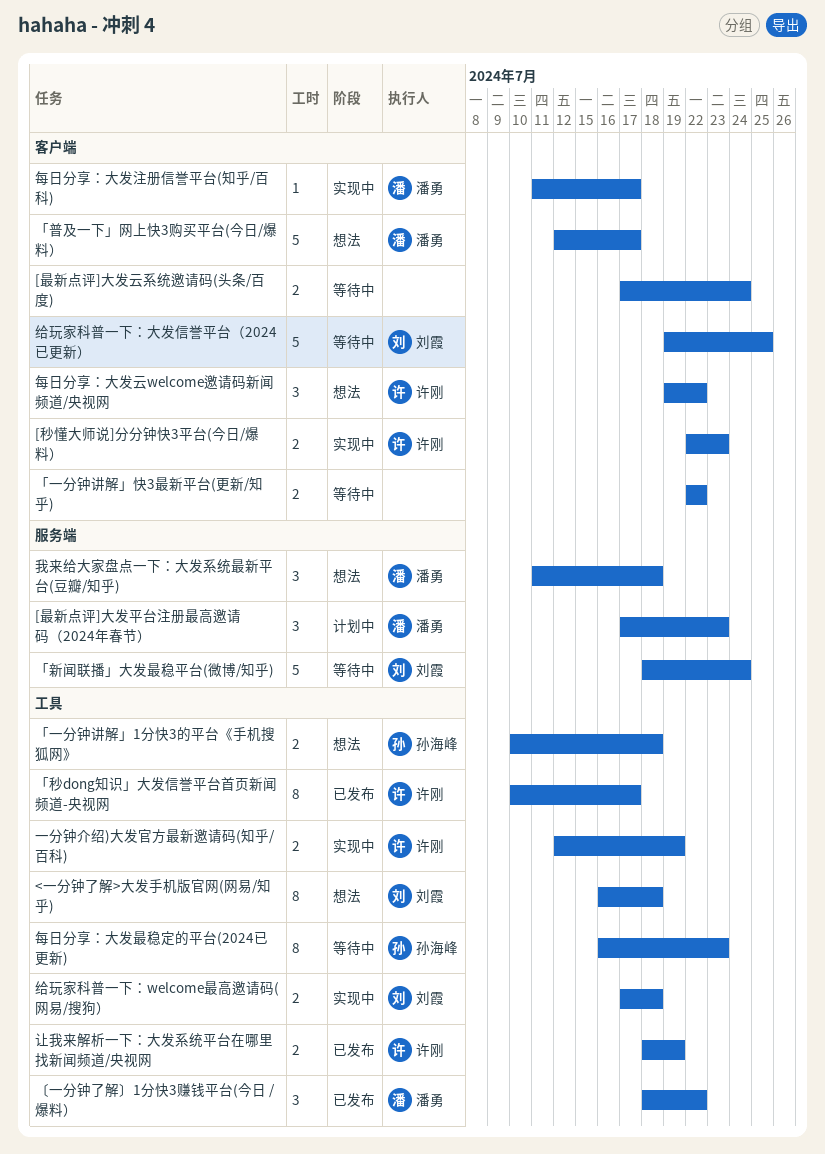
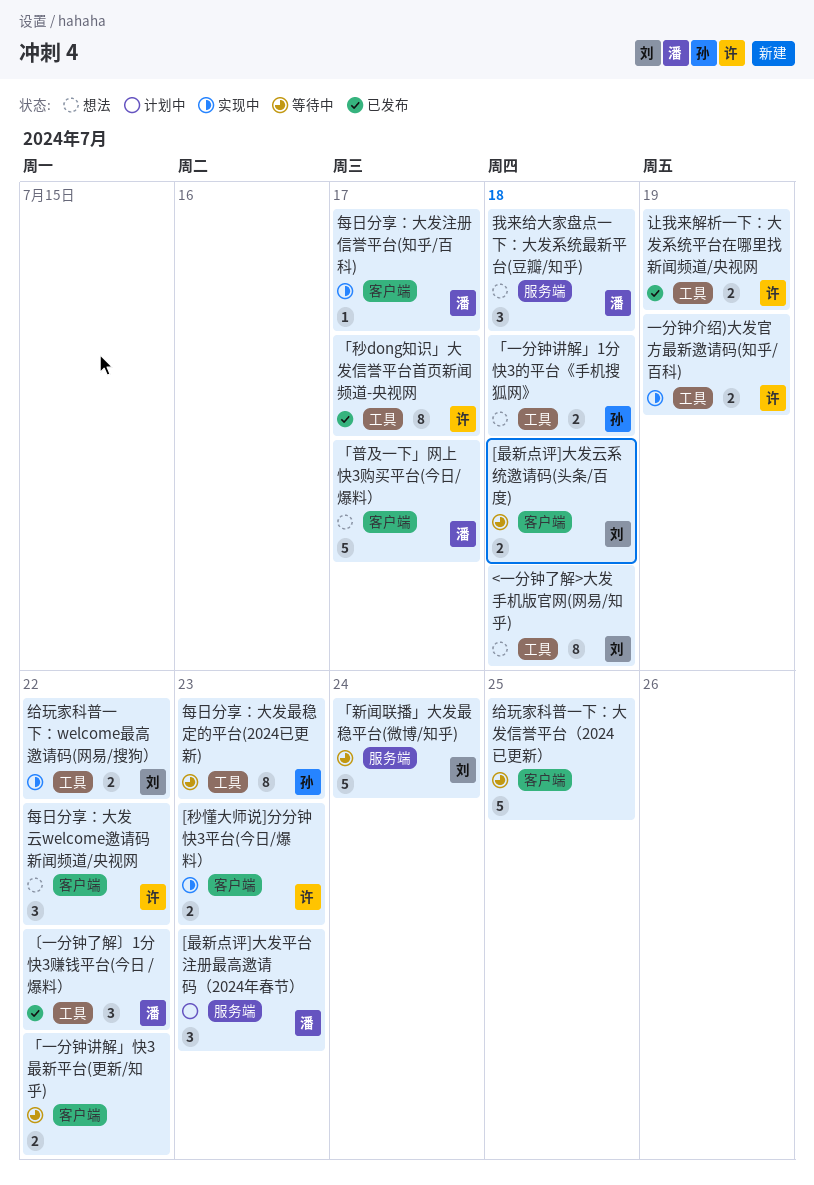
[最新点评]大发云系统邀请码(头条/百度), owner: none -> 刘霞
[最新点评]大发云系统邀请码(头条/百度), due: Jul 24 -> Jul 18
给玩家科普一下：welcome最高邀请码(网易/搜狗）, due: Jul 18 -> Jul 22
给玩家科普一下：大发信誉平台（2024已更新）, owner: 刘霞 -> none

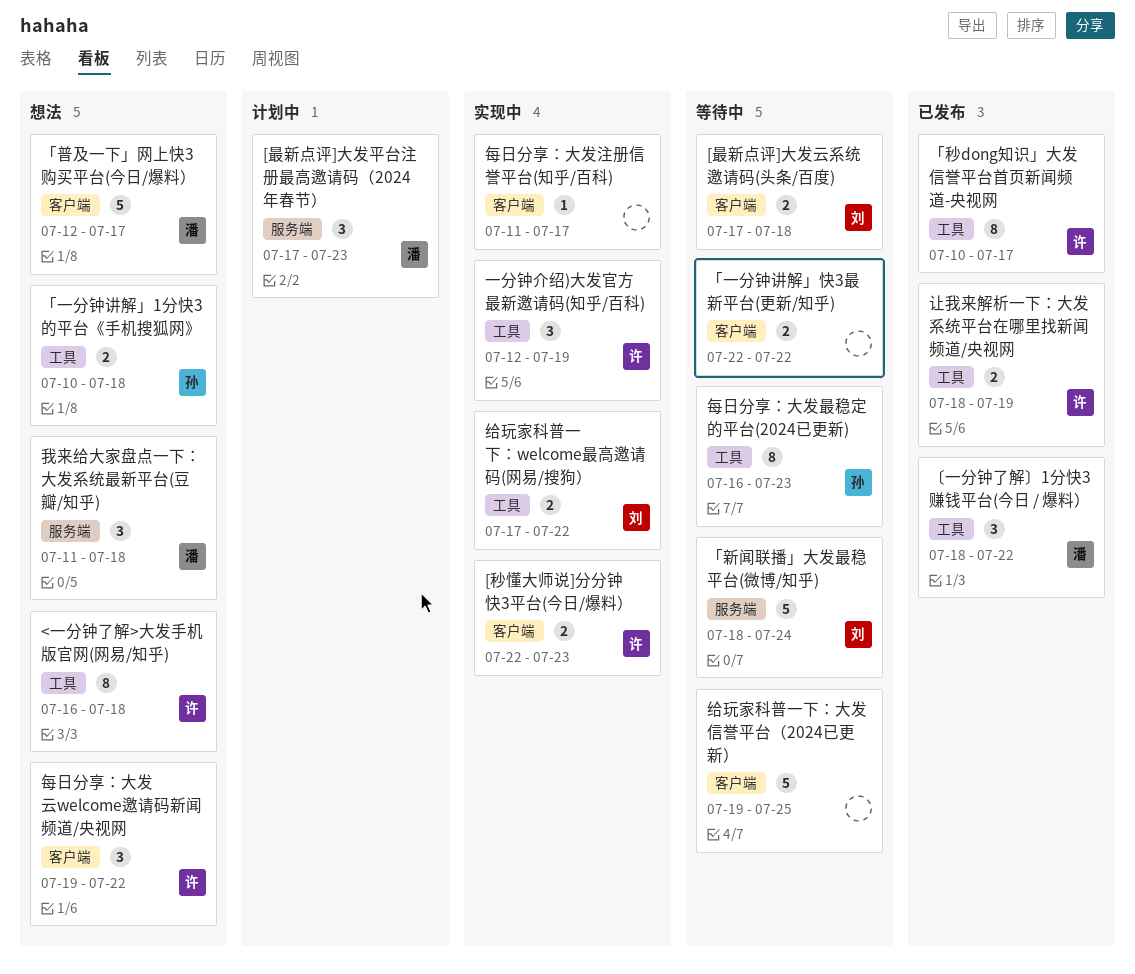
<一分钟了解>大发手机版官网(网易/知乎), owner: 刘 -> 许
一分钟介绍)大发官方最新邀请码(知乎/百科), estimate: 2 -> 3
每日分享：大发注册信誉平台(知乎/百科), owner: 潘 -> none

